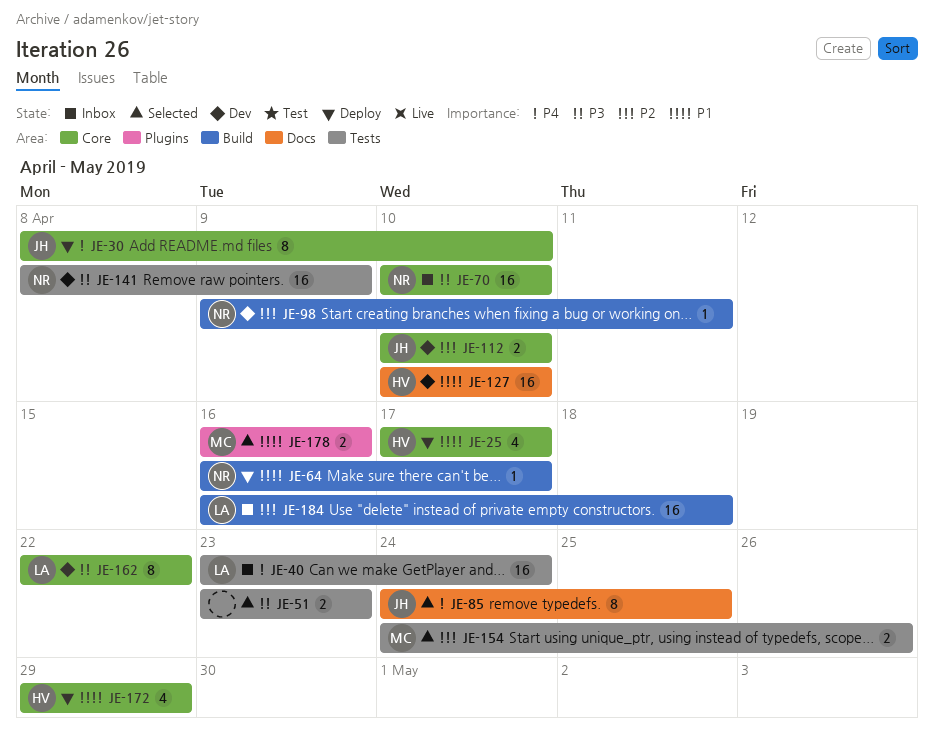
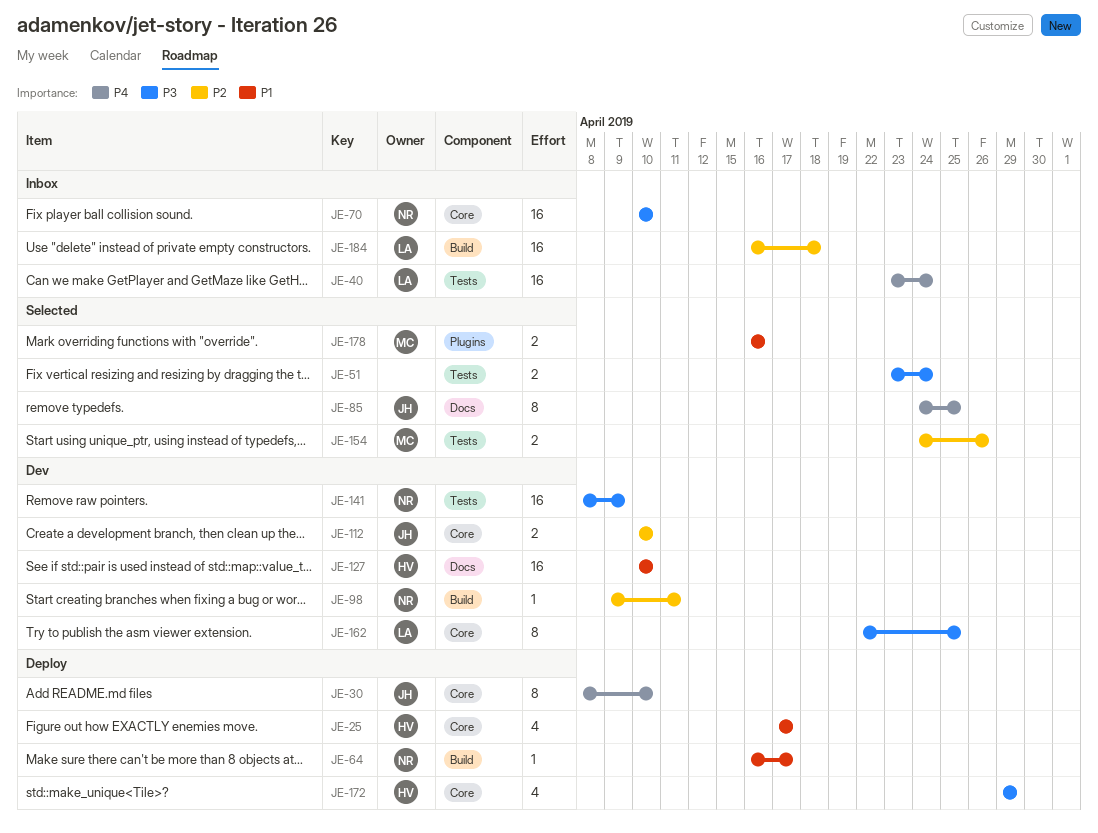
JE-51, due: Apr 23 -> Apr 24
JE-162, due: Apr 22 -> Apr 25
JE-172, priority: P1 -> P3

